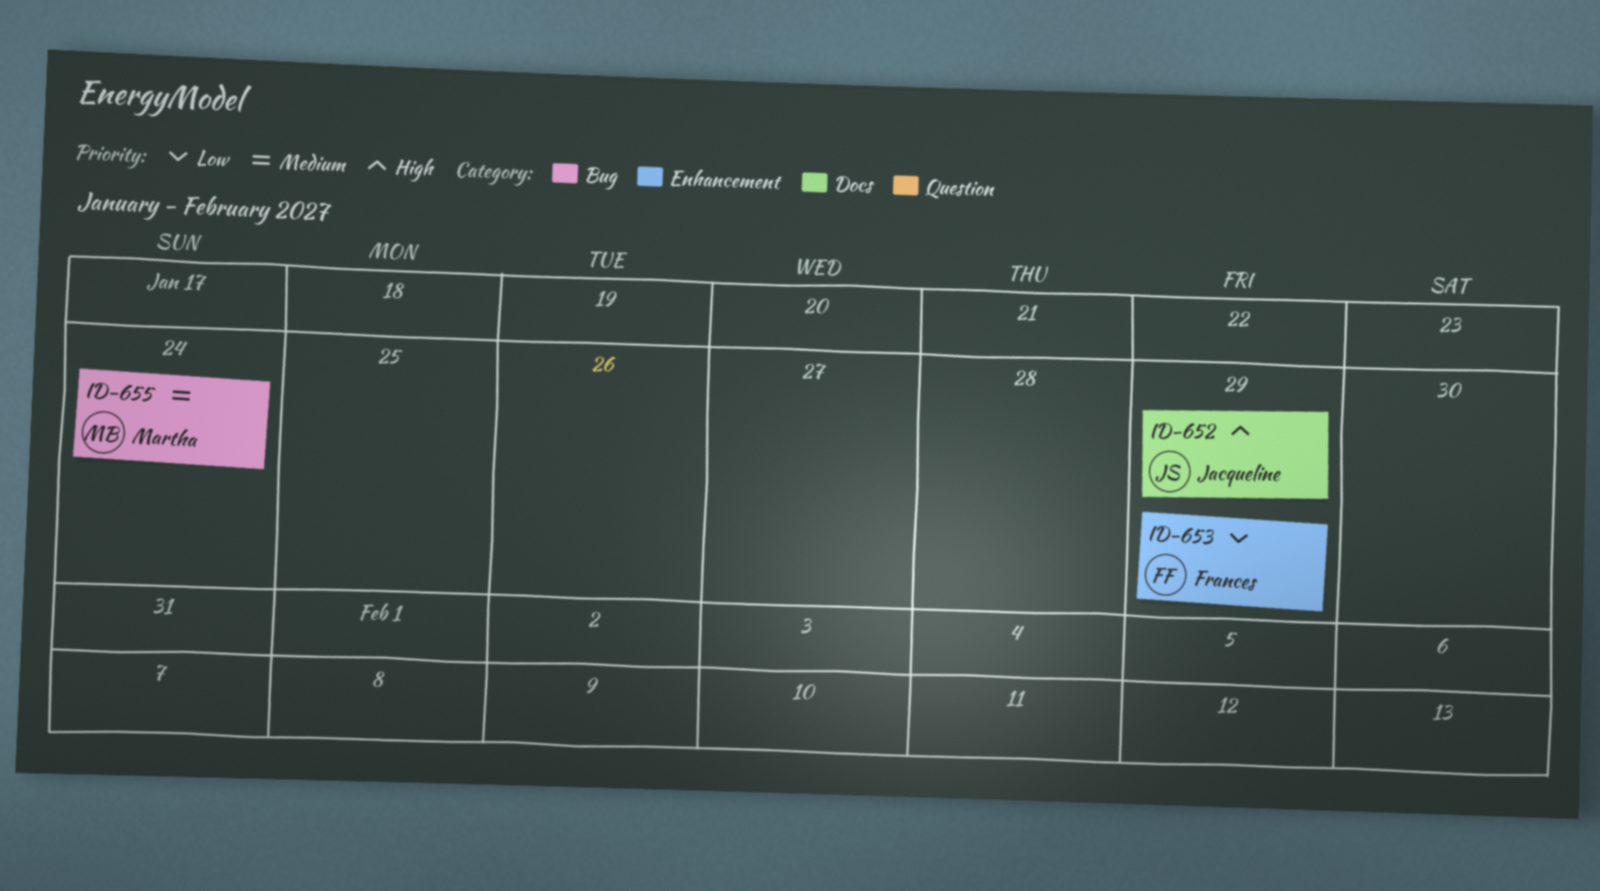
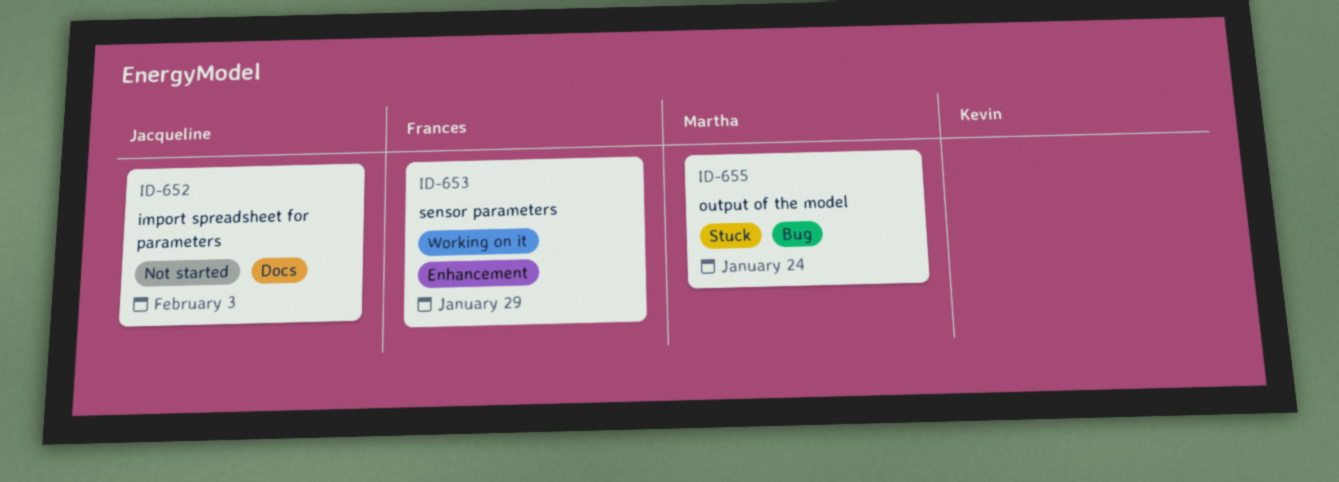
ID-652, due: Jan 29 -> Feb 3

